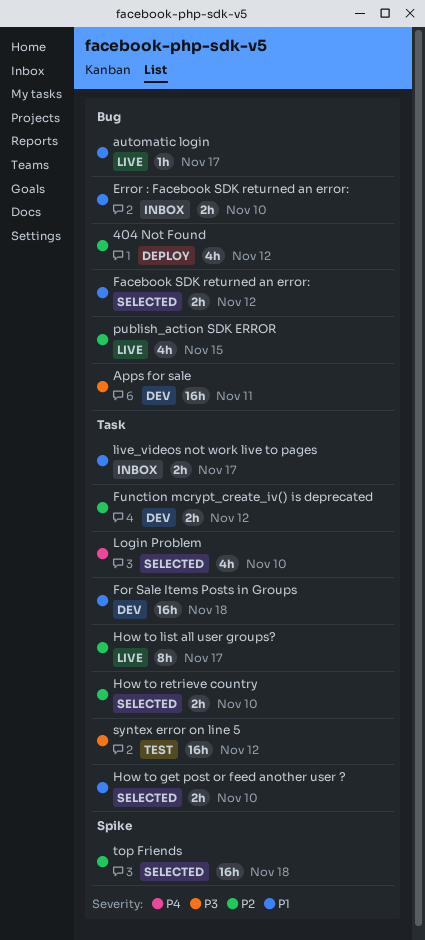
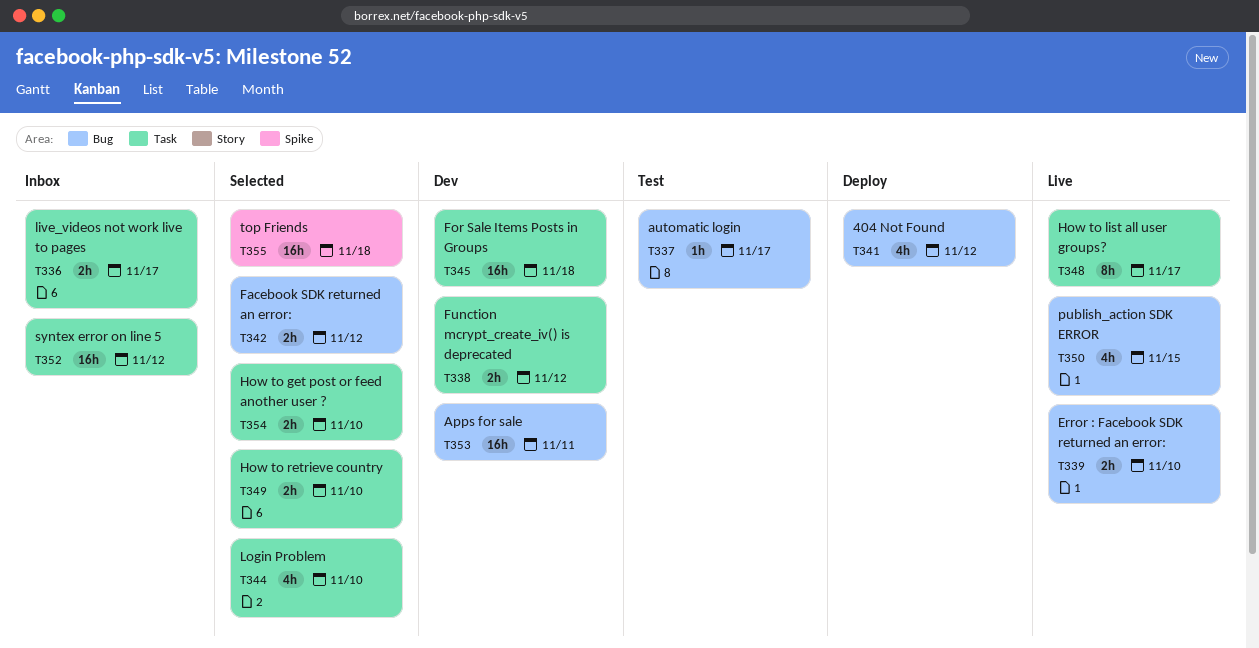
automatic login, status: Live -> Test
Error : Facebook SDK returned an error:, status: Inbox -> Live
syntex error on line 5, status: Test -> Inbox

